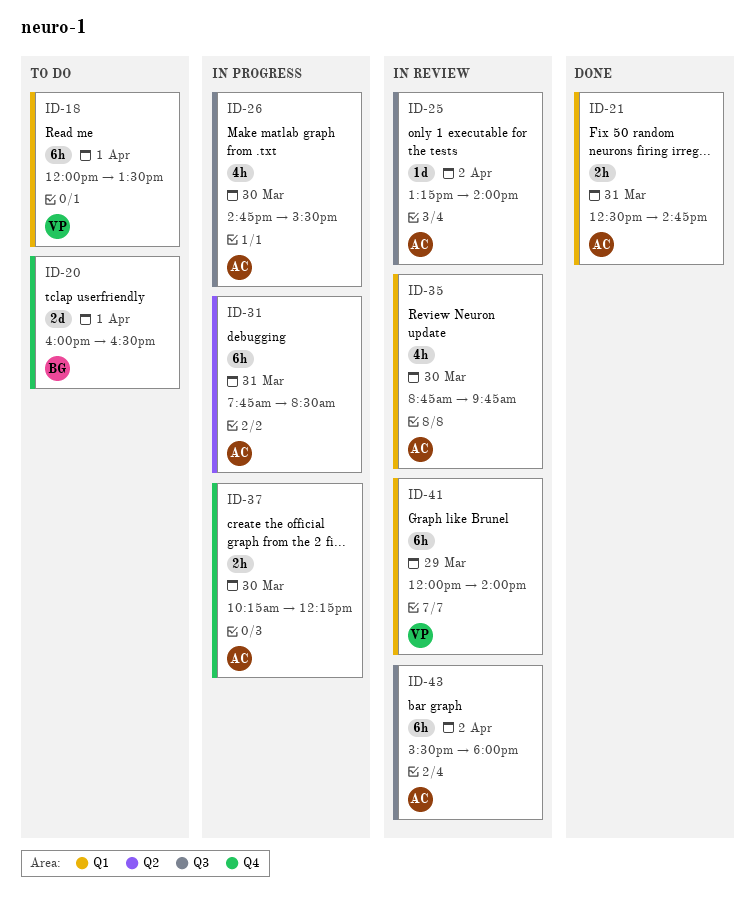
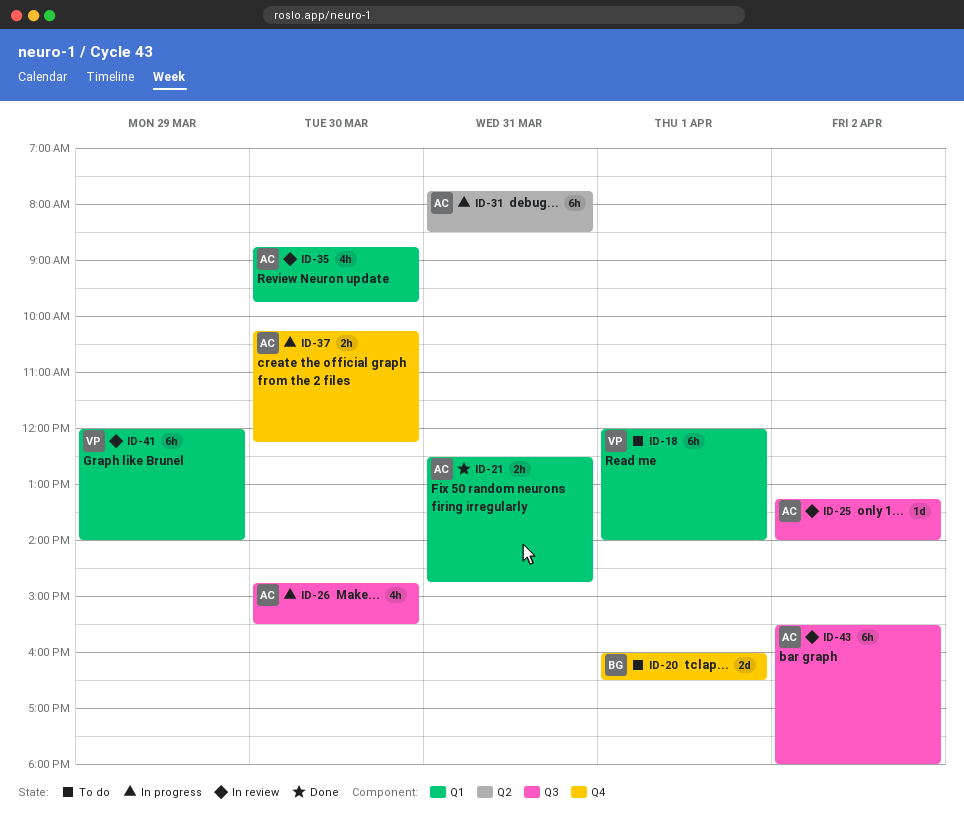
ID-18, ends: 13:30 -> 14:00

